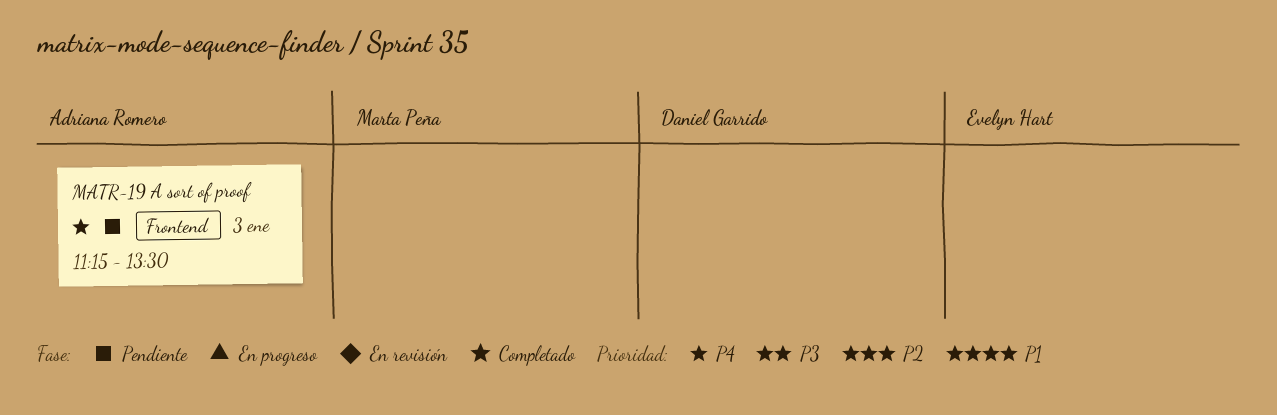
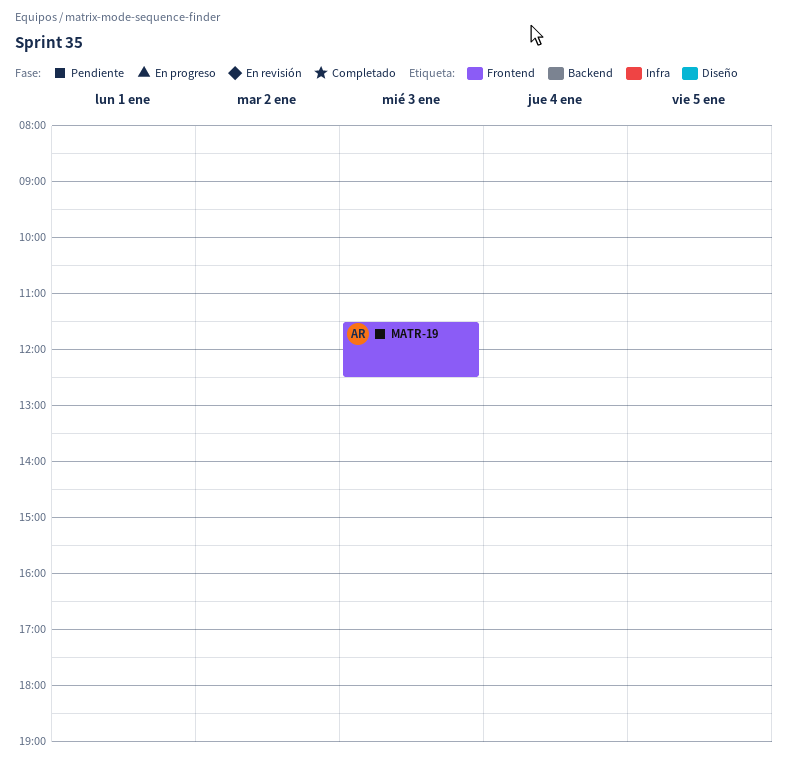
MATR-19, begins: 11:15 -> 11:30
MATR-19, ends: 13:30 -> 12:30

